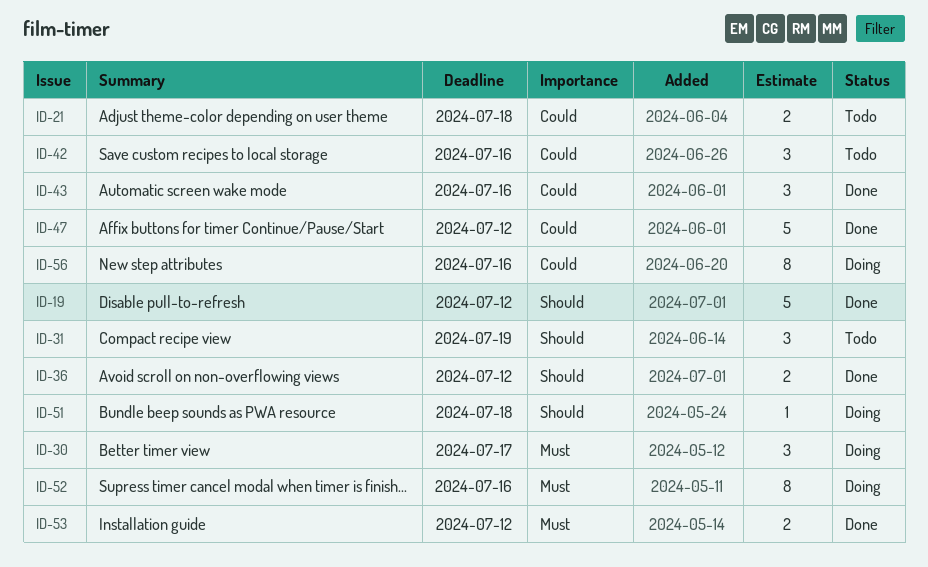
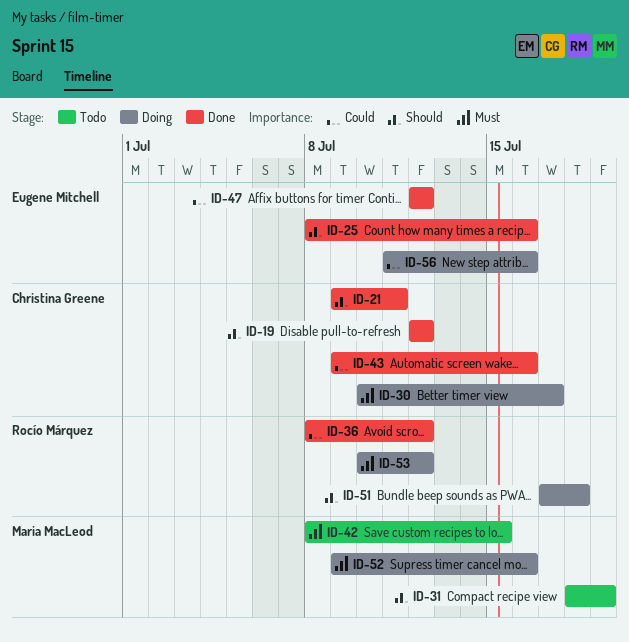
ID-21, status: Todo -> Done
ID-21, priority: Could -> Should
ID-21, due: Jul 18 -> Jul 11
ID-25: none -> present
ID-36, priority: Should -> Could
ID-42, priority: Could -> Must
ID-42, due: Jul 16 -> Jul 15
ID-53, status: Done -> Doing

